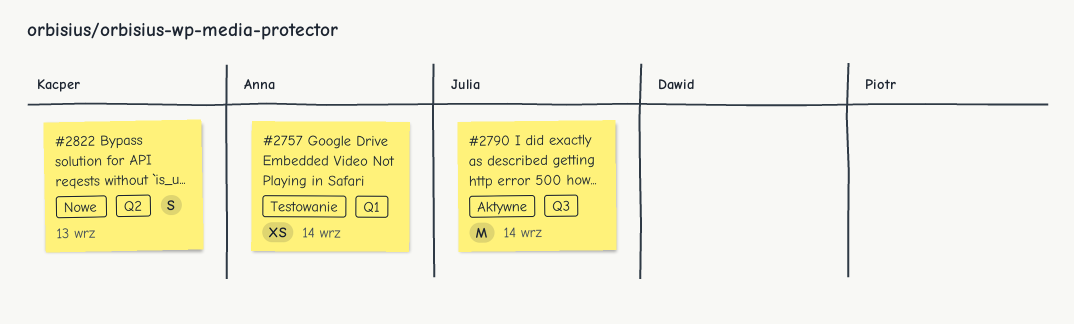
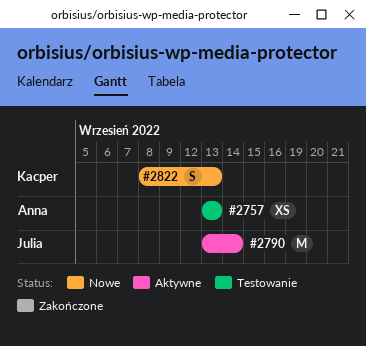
#2757, due: Sep 14 -> Sep 13

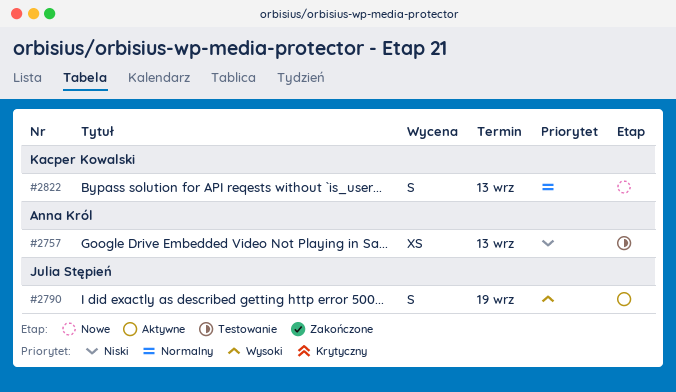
#2790, estimate: M -> S
#2790, due: Sep 14 -> Sep 19

